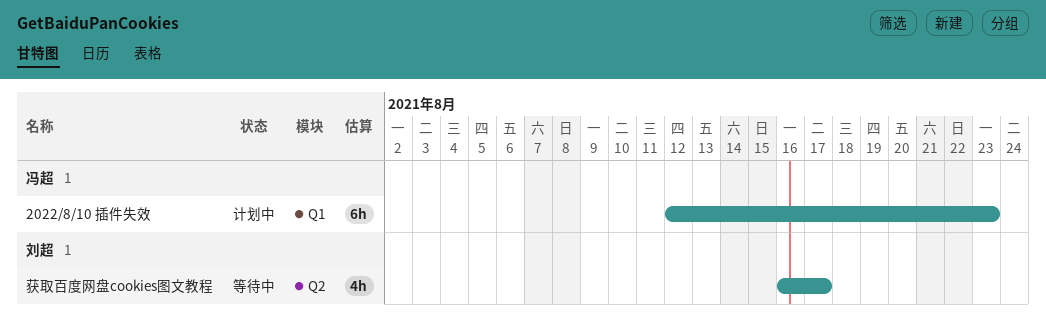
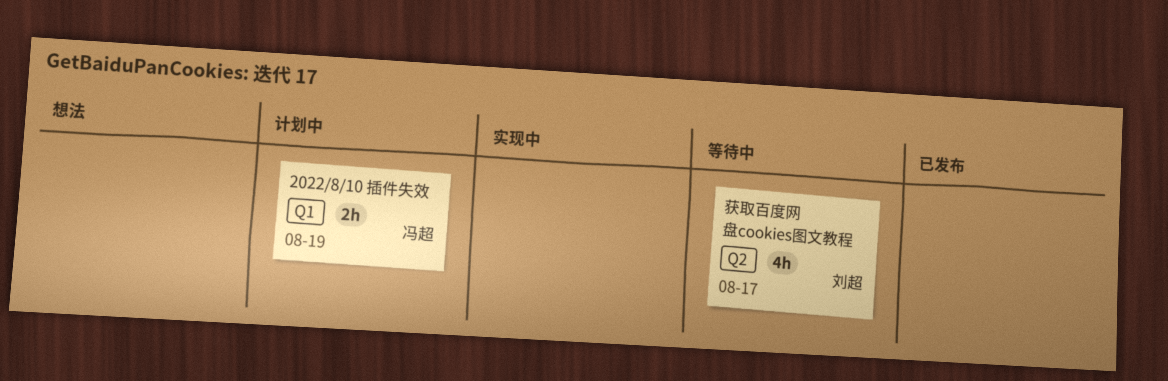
2022/8/10 插件失效, estimate: 6h -> 2h
2022/8/10 插件失效, due: Aug 23 -> Aug 19

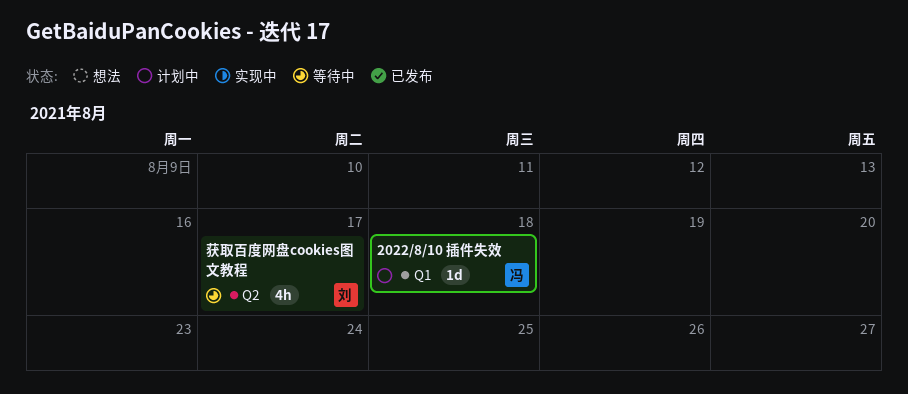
2022/8/10 插件失效, estimate: 2h -> 1d
2022/8/10 插件失效, due: Aug 19 -> Aug 18

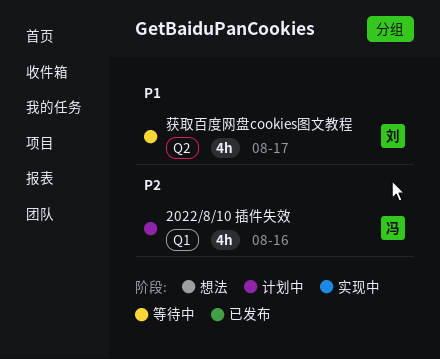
2022/8/10 插件失效, estimate: 1d -> 4h
2022/8/10 插件失效, due: Aug 18 -> Aug 16

